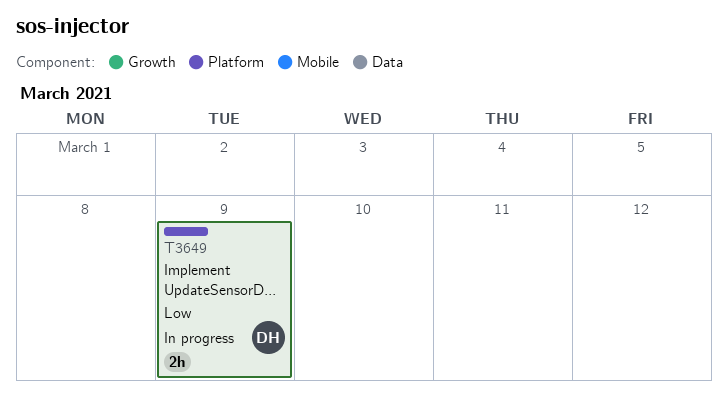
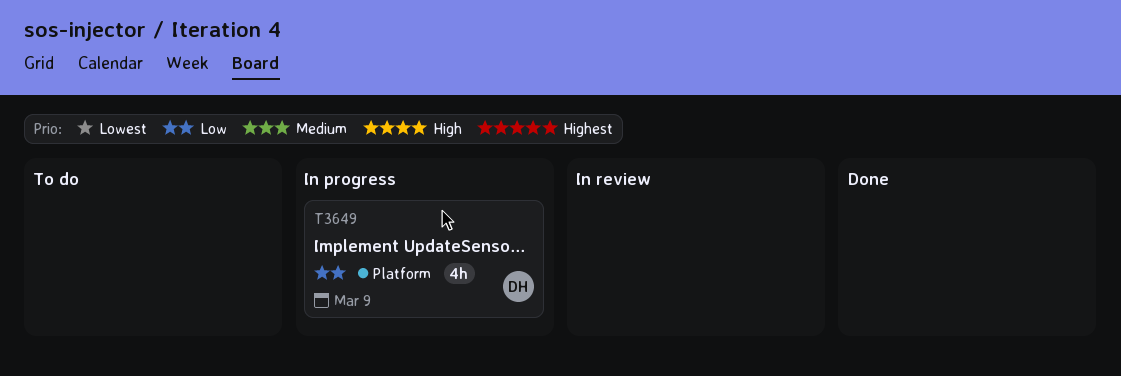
T3649, estimate: 2h -> 4h

